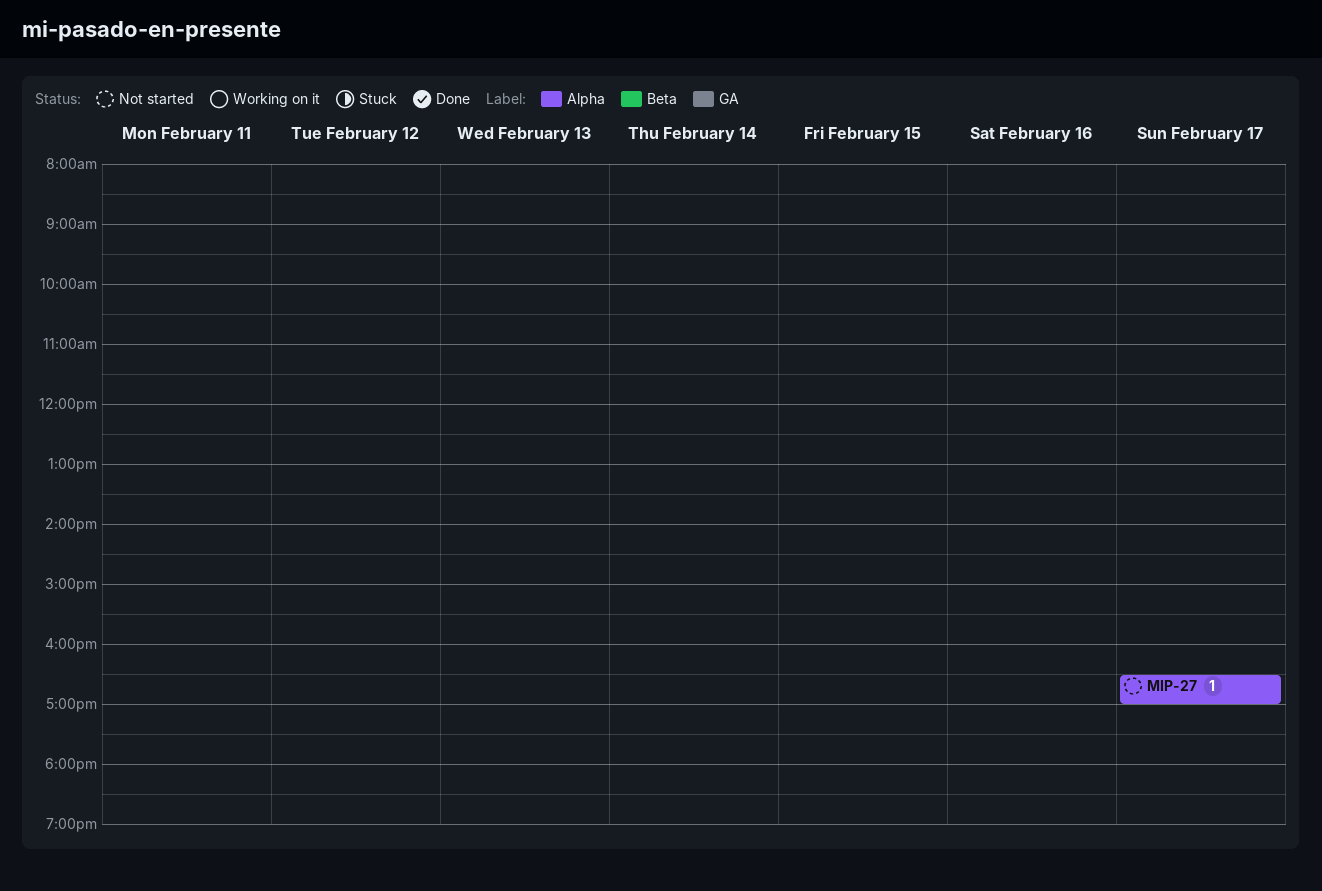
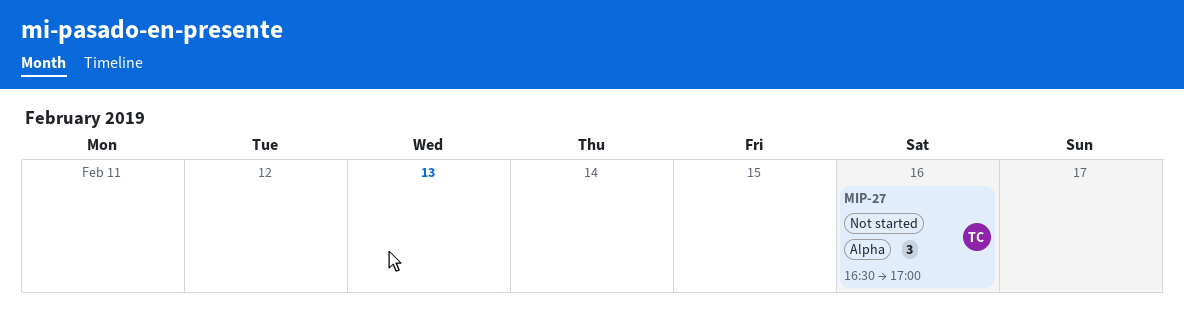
MIP-27, estimate: 1 -> 3
MIP-27, day: Feb 17 -> Feb 16

